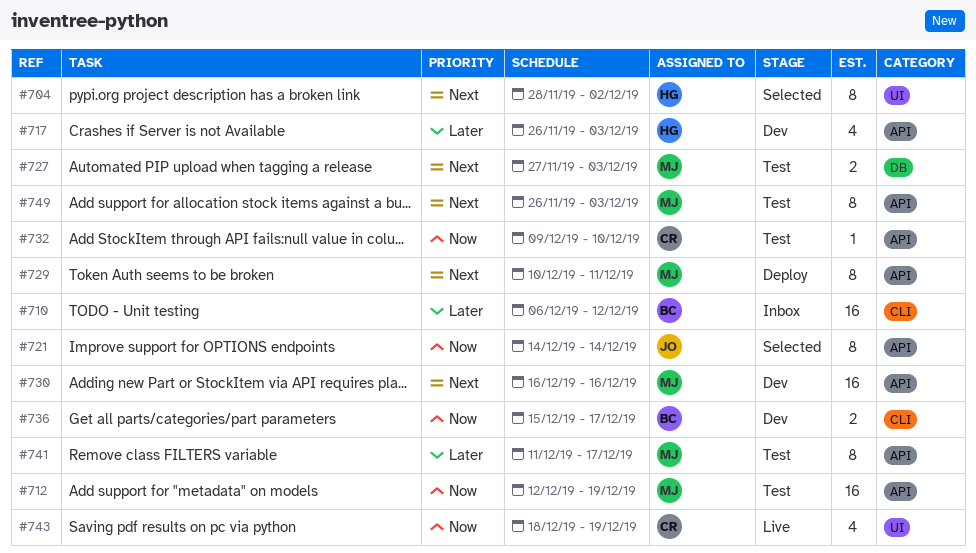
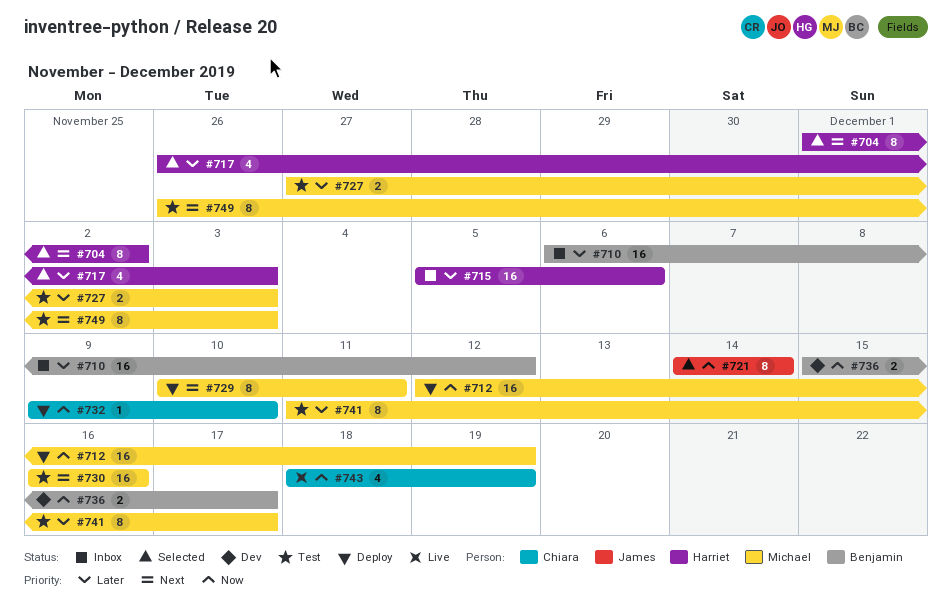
#704, start: Nov 28 -> Dec 1
#712, status: Test -> Deploy
#715: none -> present
#717, status: Dev -> Selected
#727, priority: Next -> Later
#730, status: Dev -> Test
#732, status: Test -> Deploy

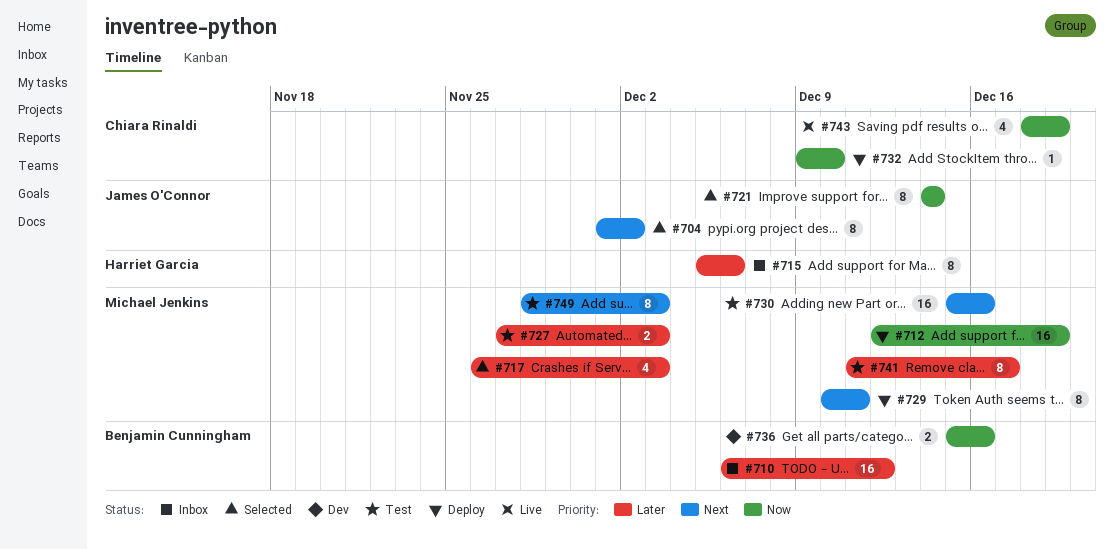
#704, owner: Harriet Garcia -> James O'Connor
#715, estimate: 16 -> 8
#717, owner: Harriet Garcia -> Michael Jenkins
#730, start: Dec 16 -> Dec 15
#736, due: Dec 17 -> Dec 16
#749, start: Nov 26 -> Nov 28

